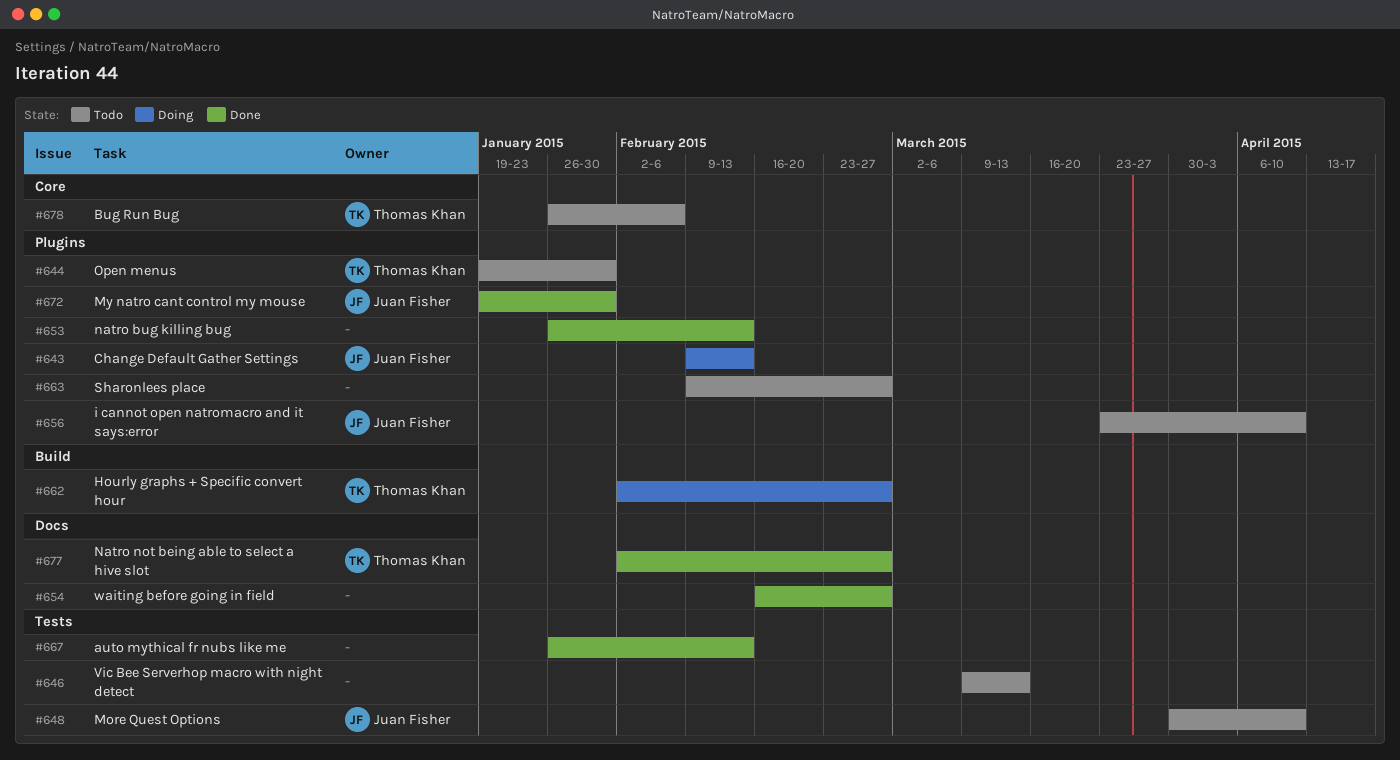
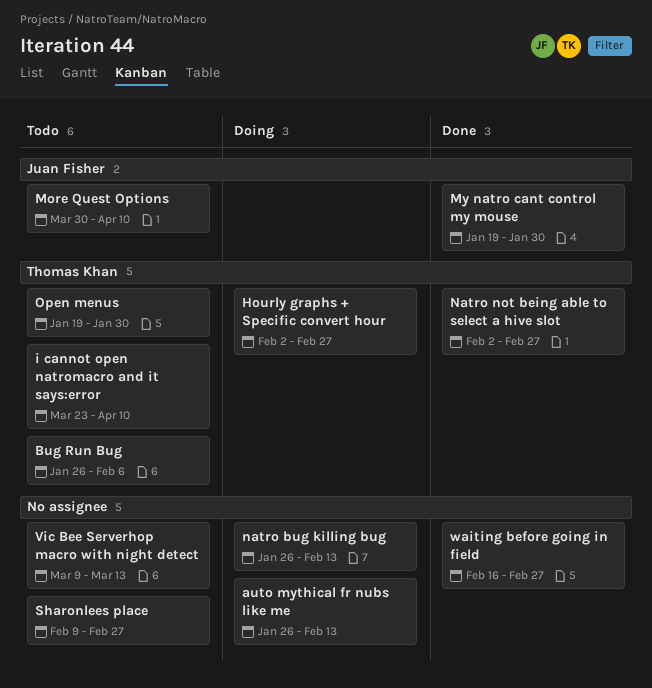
auto mythical fr nubs like me, status: Done -> Doing
Change Default Gather Settings: present -> none
i cannot open natromacro and it says:error, owner: Juan Fisher -> Thomas Khan
natro bug killing bug, status: Done -> Doing

